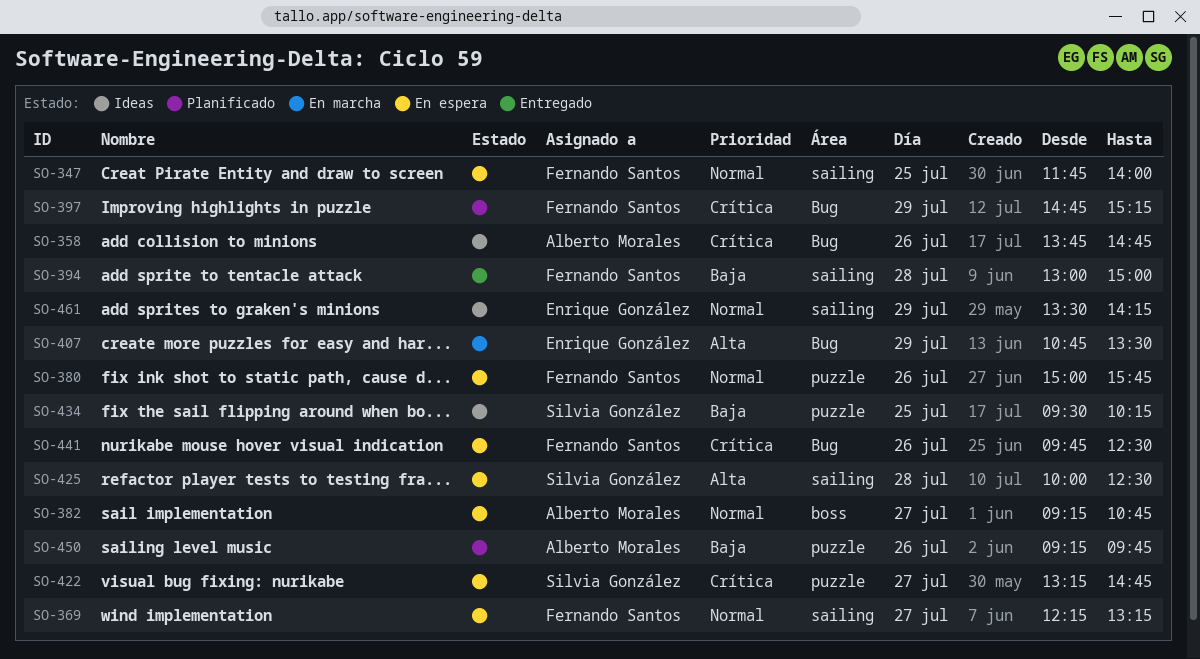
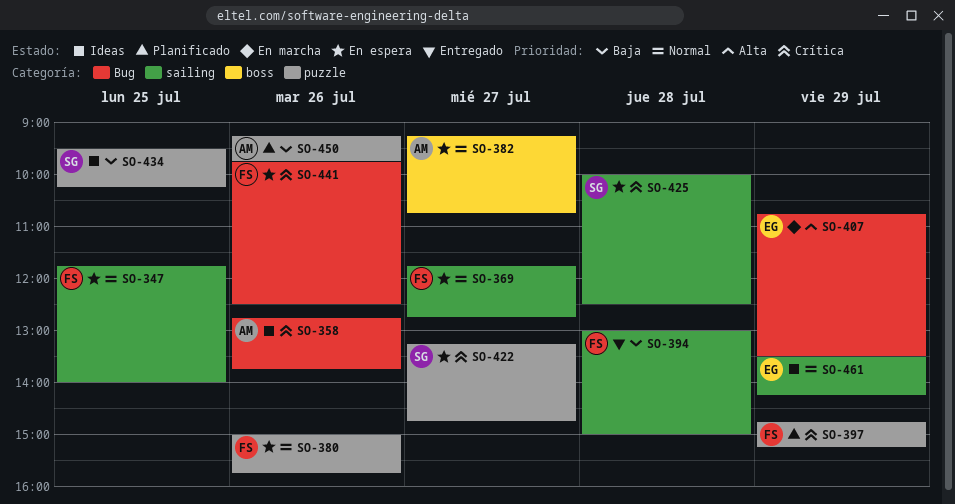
SO-358, begins: 13:45 -> 12:45
SO-358, ends: 14:45 -> 13:45
SO-369, begins: 12:15 -> 11:45
SO-369, ends: 13:15 -> 12:45
SO-397, label: Bug -> puzzle
SO-425, priority: Alta -> Crítica

